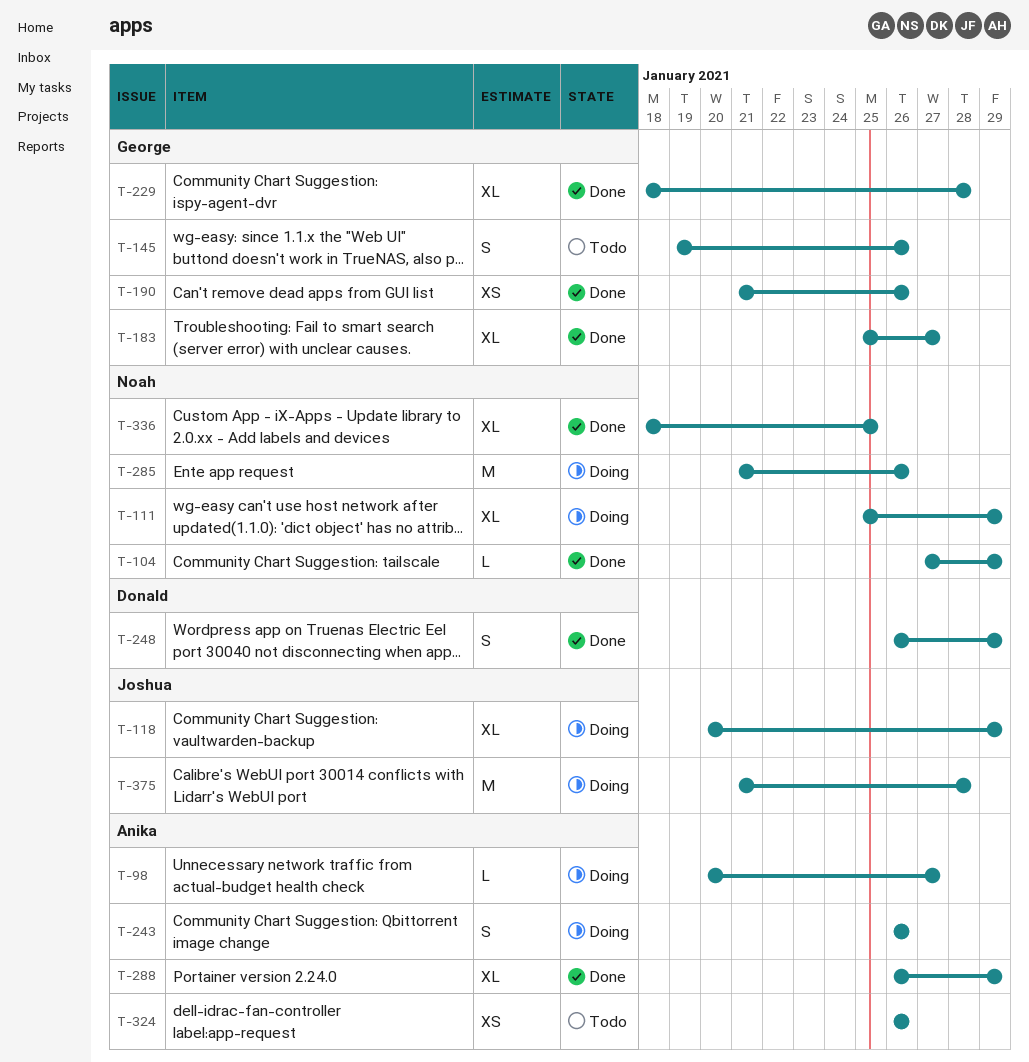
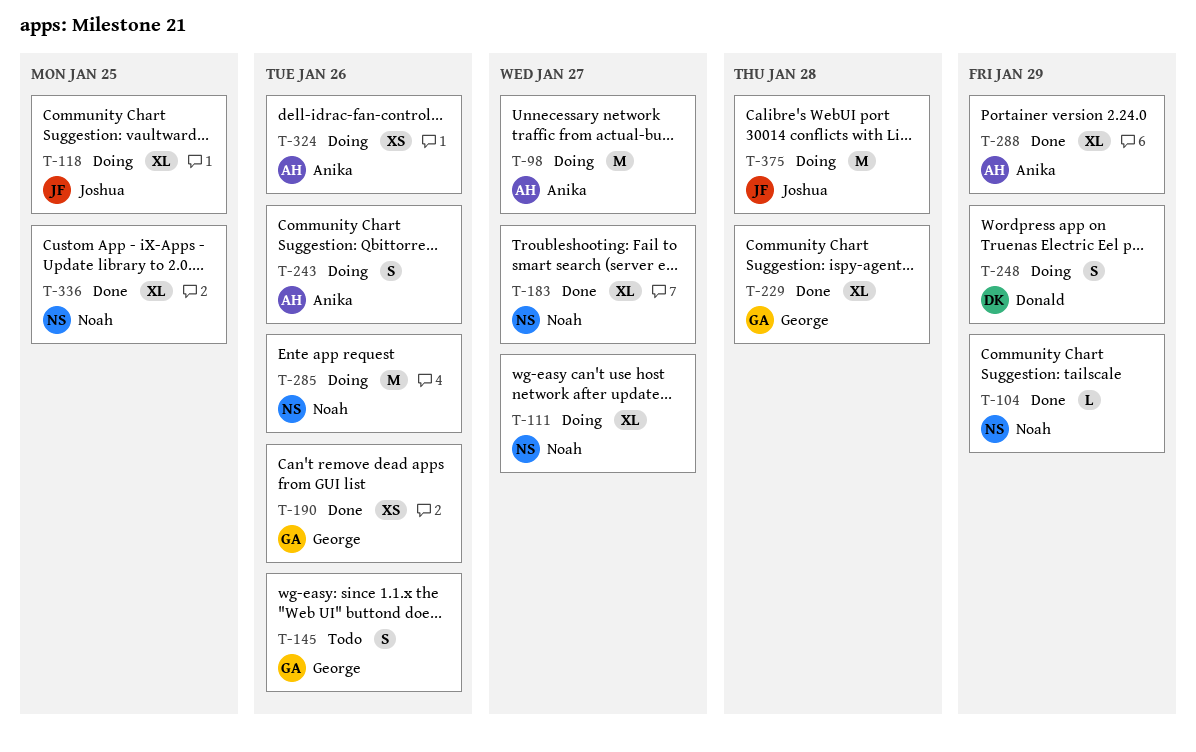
T-98, estimate: L -> M
T-111, due: Jan 29 -> Jan 27
T-118, due: Jan 29 -> Jan 25
T-183, owner: George -> Noah
T-248, status: Done -> Doing
T-324, status: Todo -> Doing

